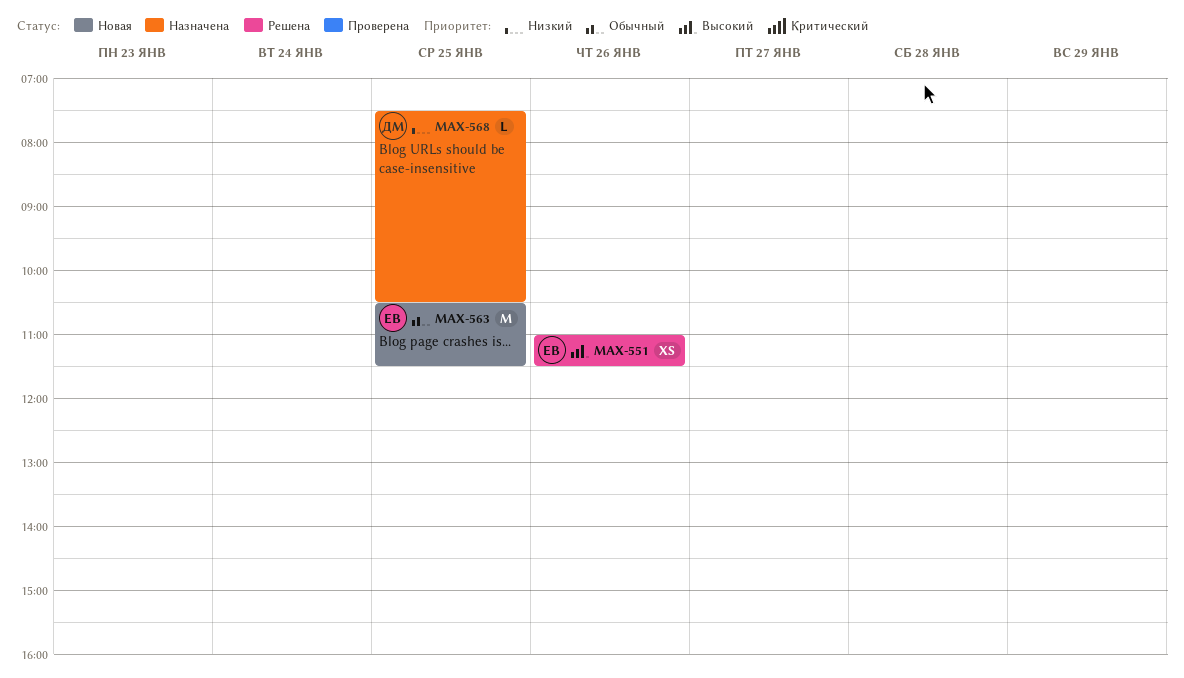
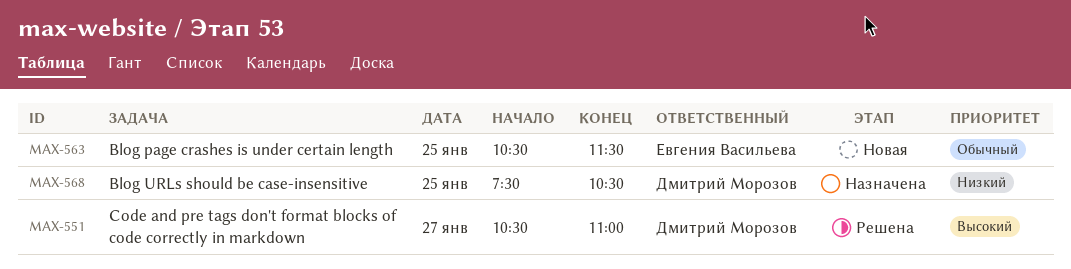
MAX-551, owner: Евгения Васильева -> Дмитрий Морозов
MAX-551, day: Jan 26 -> Jan 27
MAX-551, begins: 11:00 -> 10:30
MAX-551, ends: 11:30 -> 11:00

